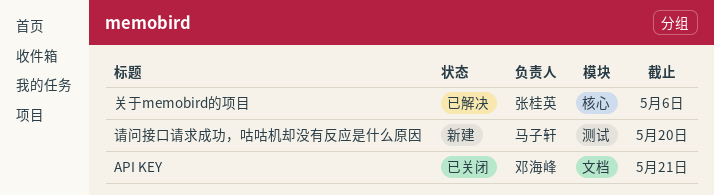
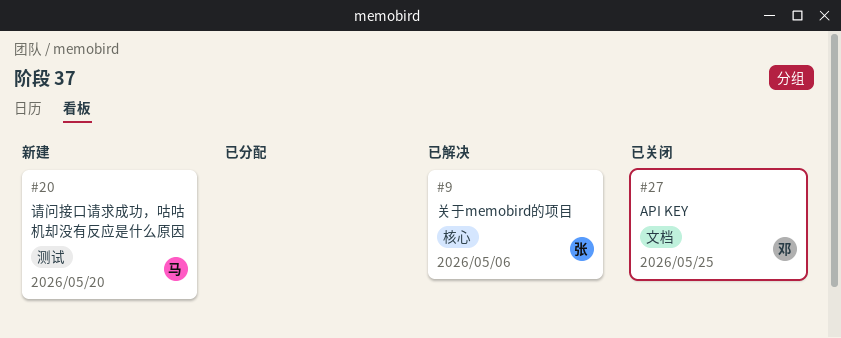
API KEY, due: May 21 -> May 25

